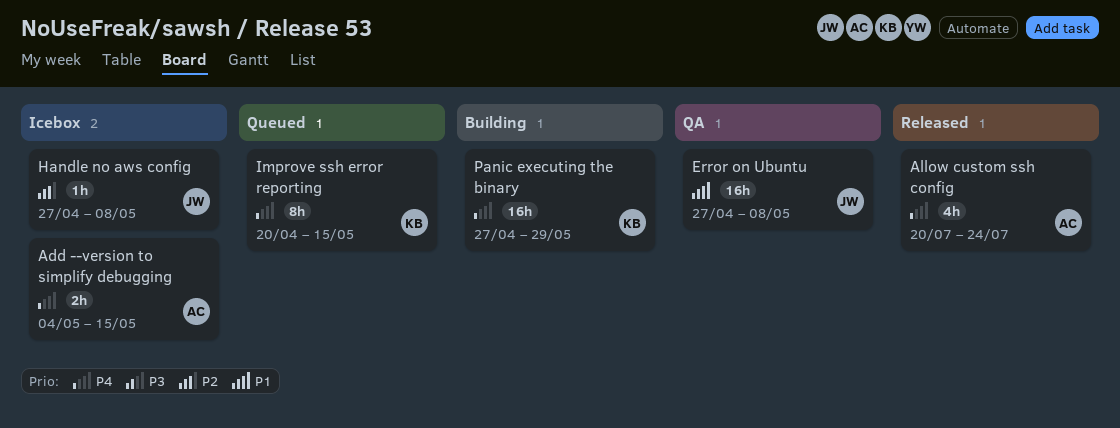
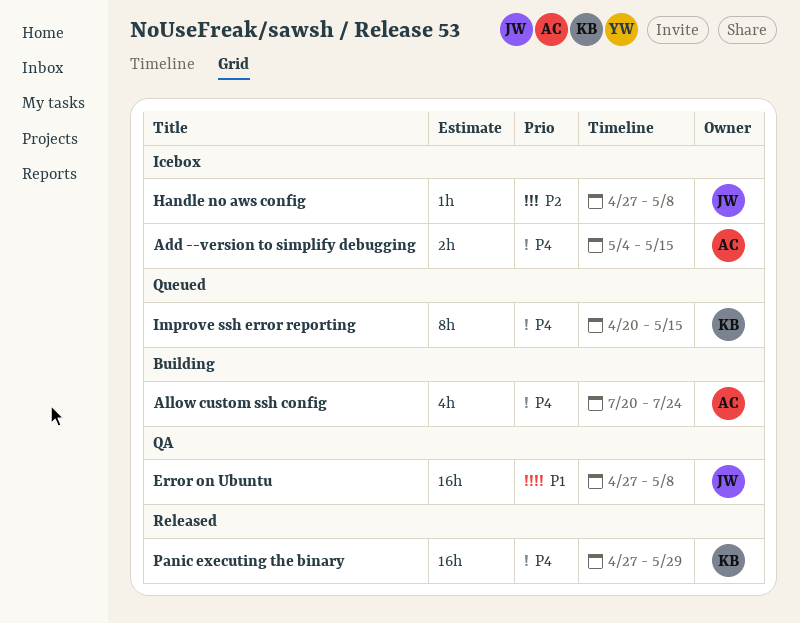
Allow custom ssh config, status: Released -> Building
Panic executing the binary, status: Building -> Released

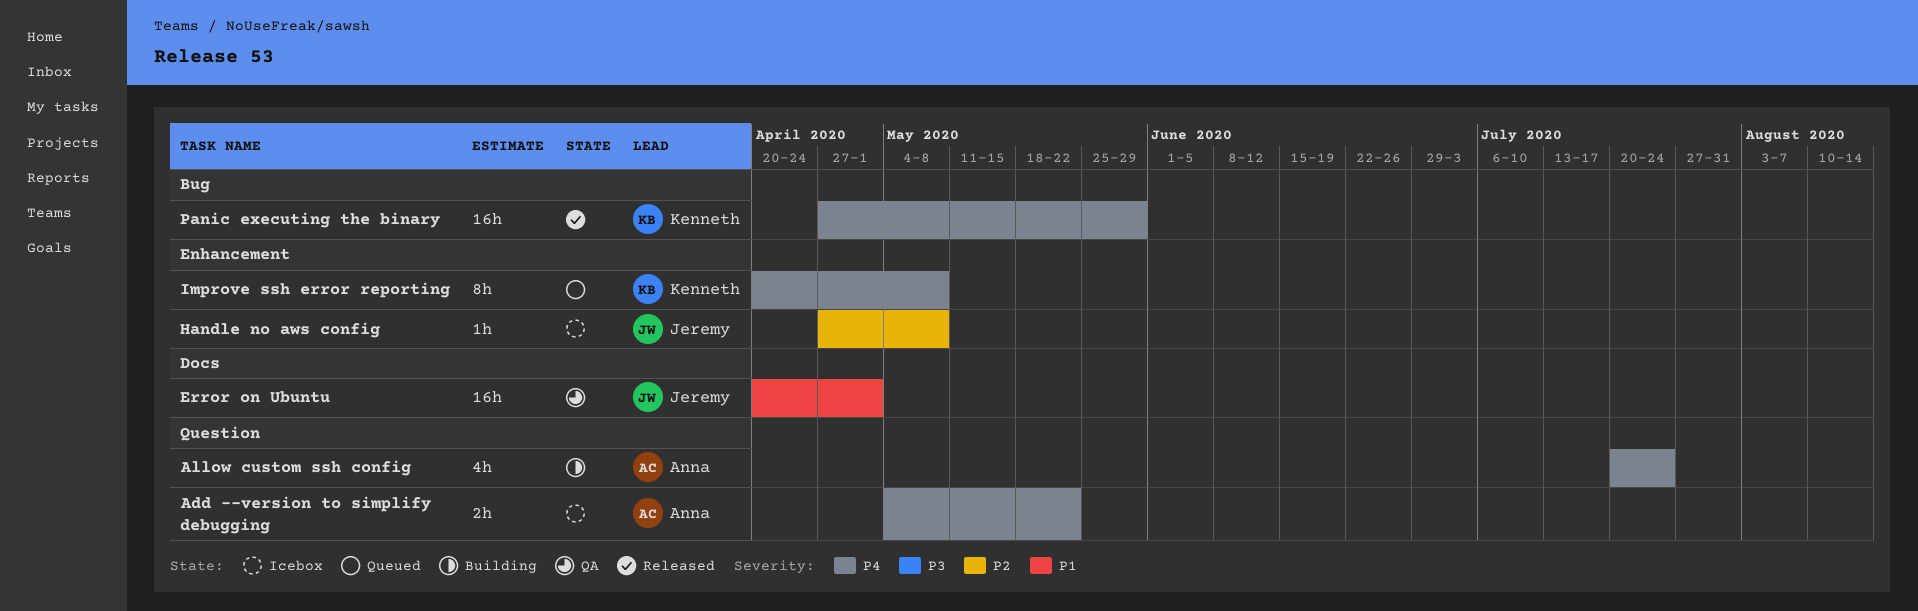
Add --version to simplify debugging, due: May 15 -> May 22
Error on Ubuntu, start: Apr 27 -> Apr 20
Error on Ubuntu, due: May 8 -> May 1
Improve ssh error reporting, due: May 15 -> May 8

